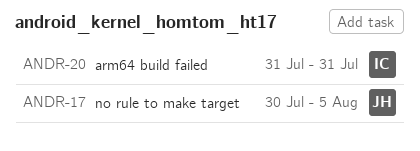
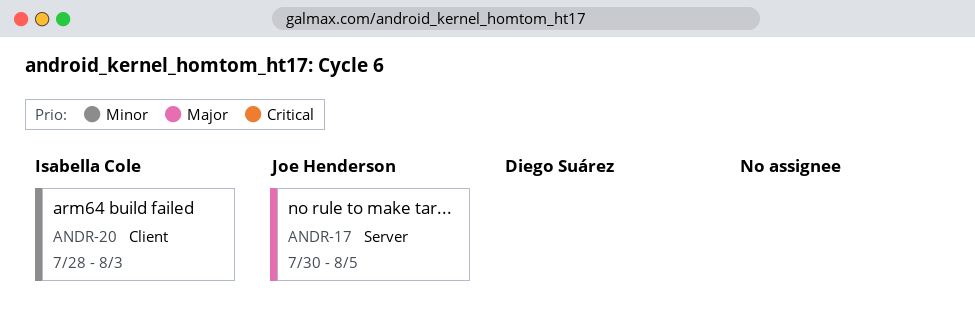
ANDR-20, start: Jul 31 -> Jul 28
ANDR-20, due: Jul 31 -> Aug 3

